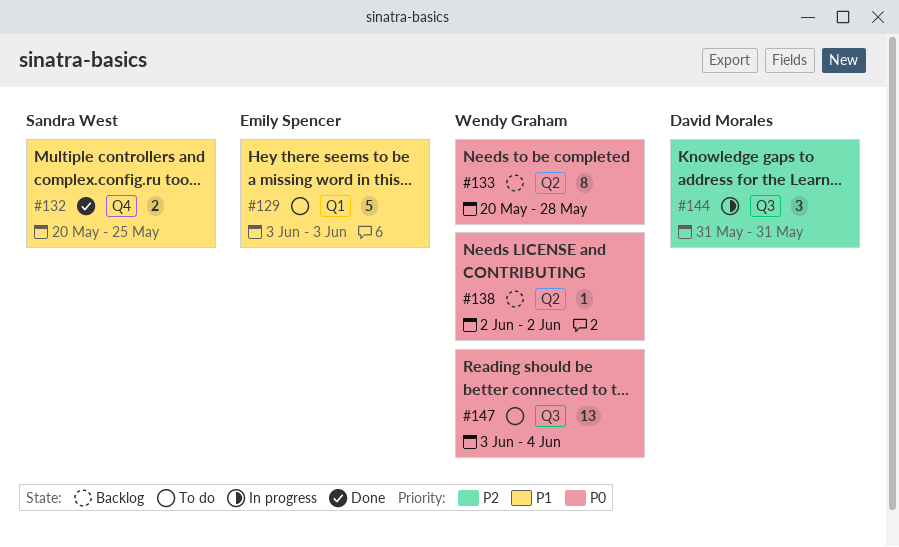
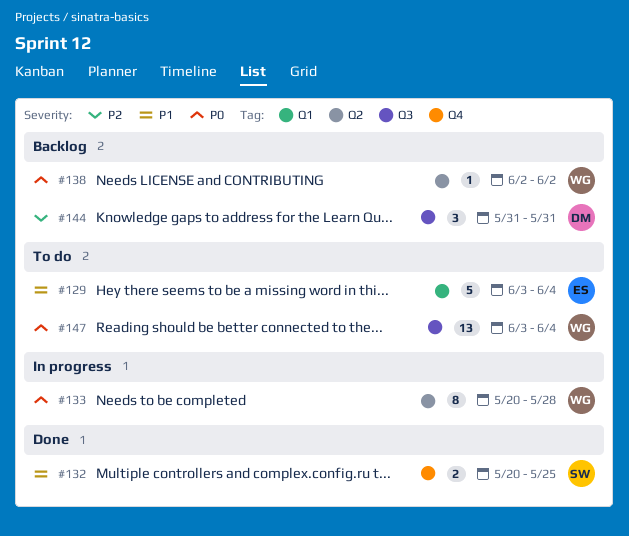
#129, due: Jun 3 -> Jun 4
#133, status: Backlog -> In progress
#144, status: In progress -> Backlog

